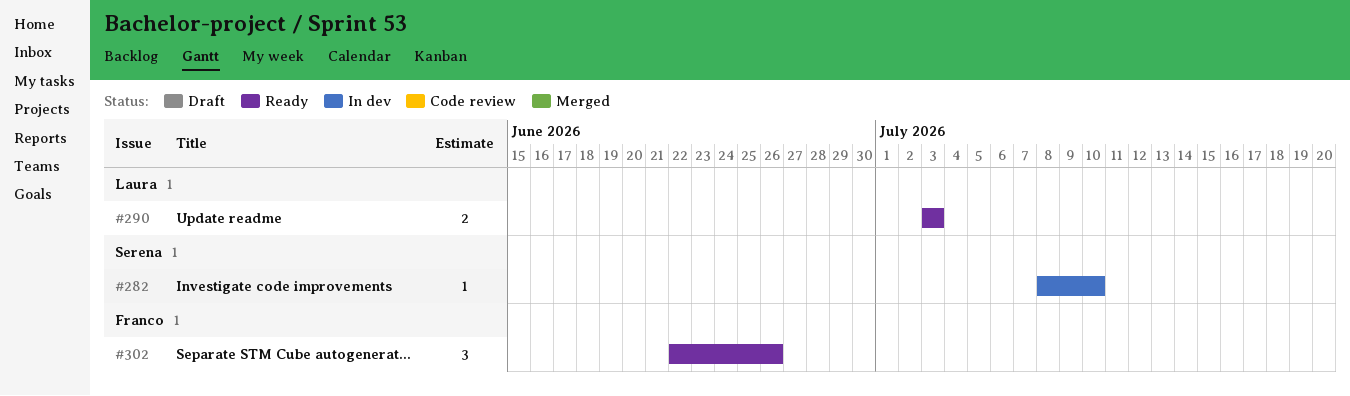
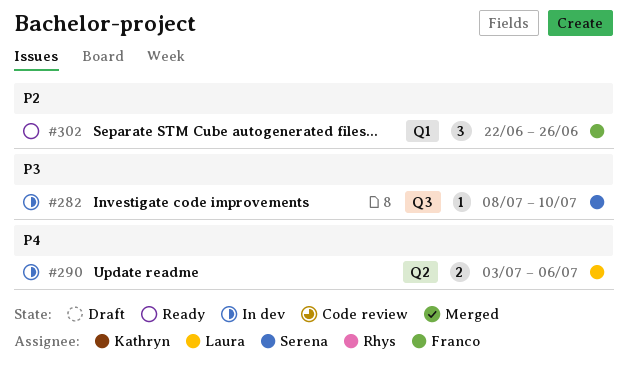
#290, status: Ready -> In dev
#290, due: Jul 3 -> Jul 6

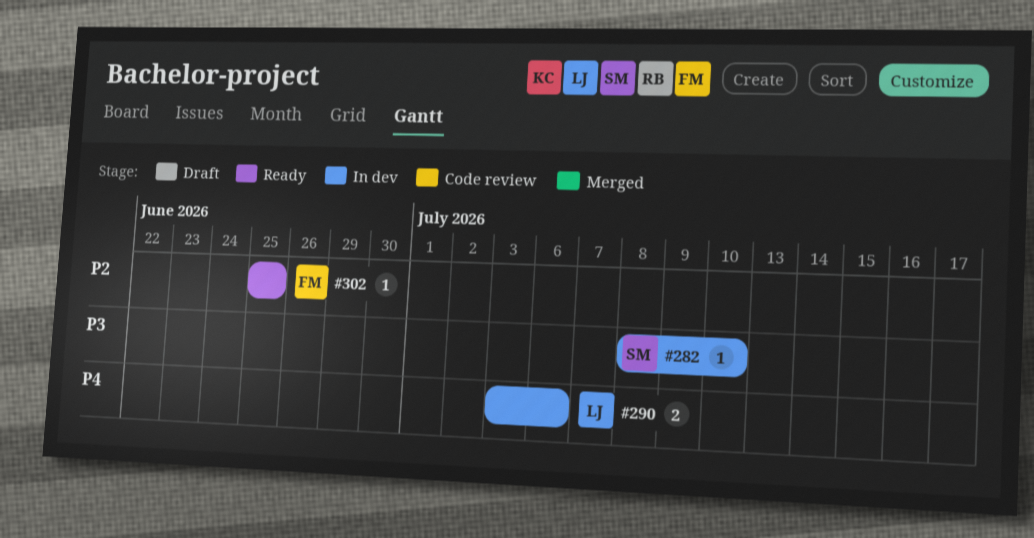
#302, estimate: 3 -> 1
#302, start: Jun 22 -> Jun 25
#302, due: Jun 26 -> Jun 25

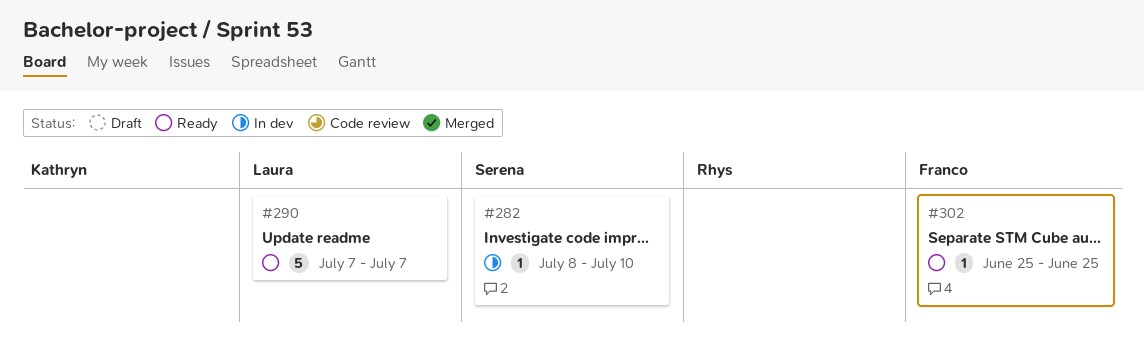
#290, status: In dev -> Ready
#290, estimate: 2 -> 5
#290, start: Jul 3 -> Jul 7
#290, due: Jul 6 -> Jul 7

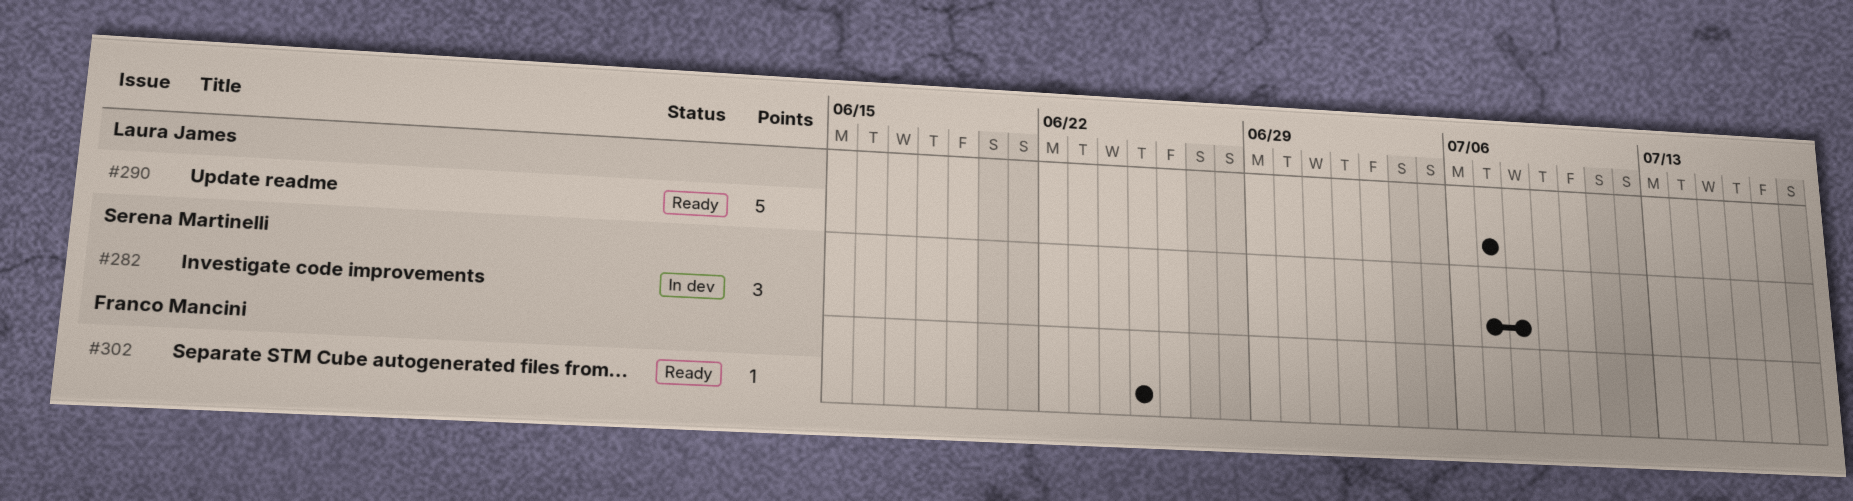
#282, estimate: 1 -> 3
#282, start: Jul 8 -> Jul 7
#282, due: Jul 10 -> Jul 8

